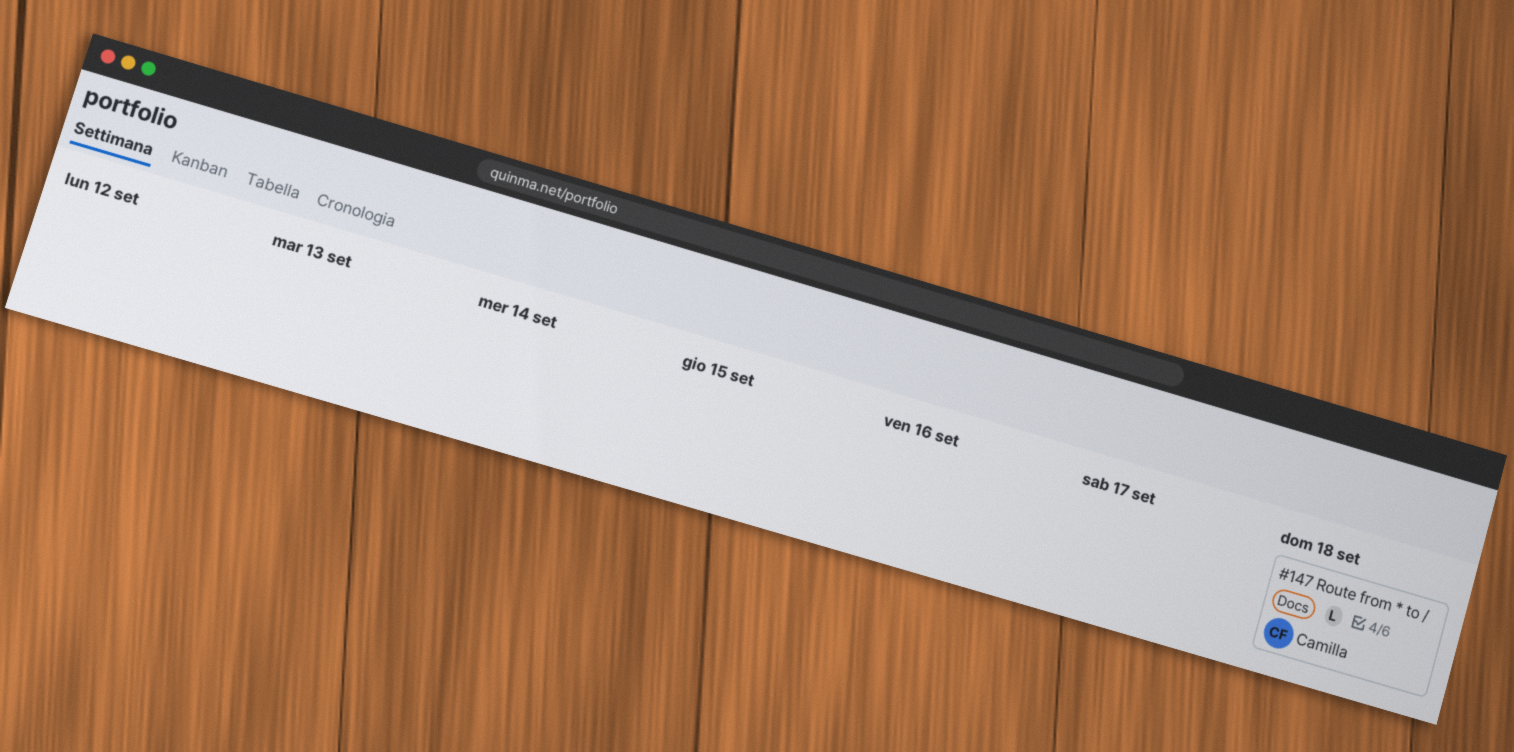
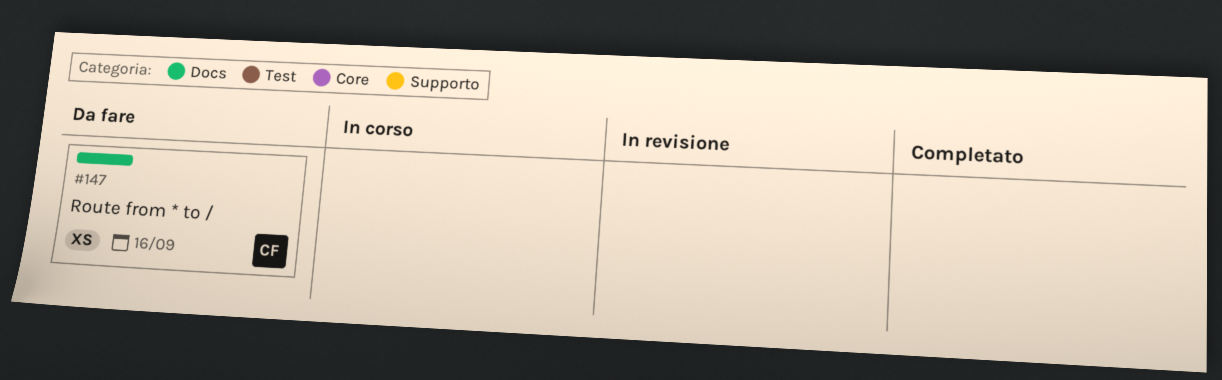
#147, estimate: L -> XS
#147, due: Sep 18 -> Sep 16

